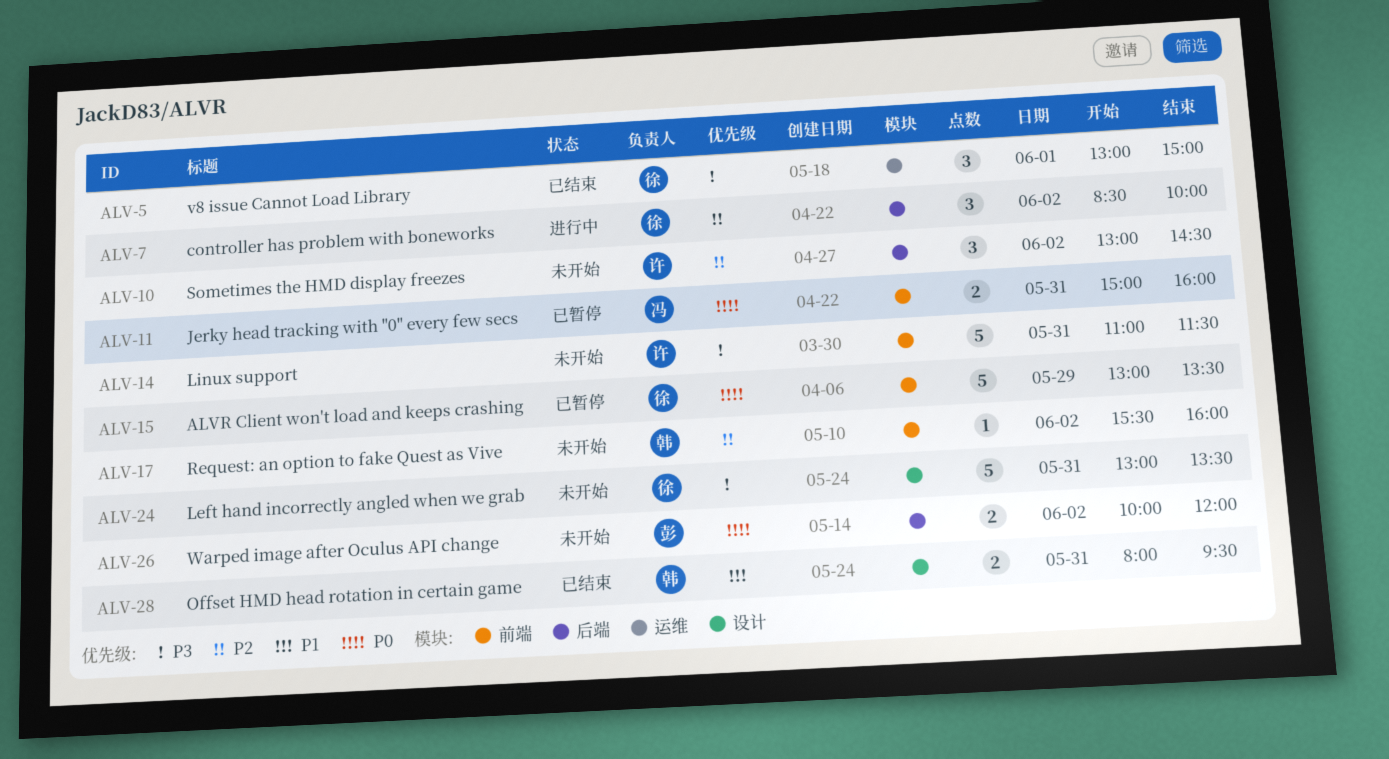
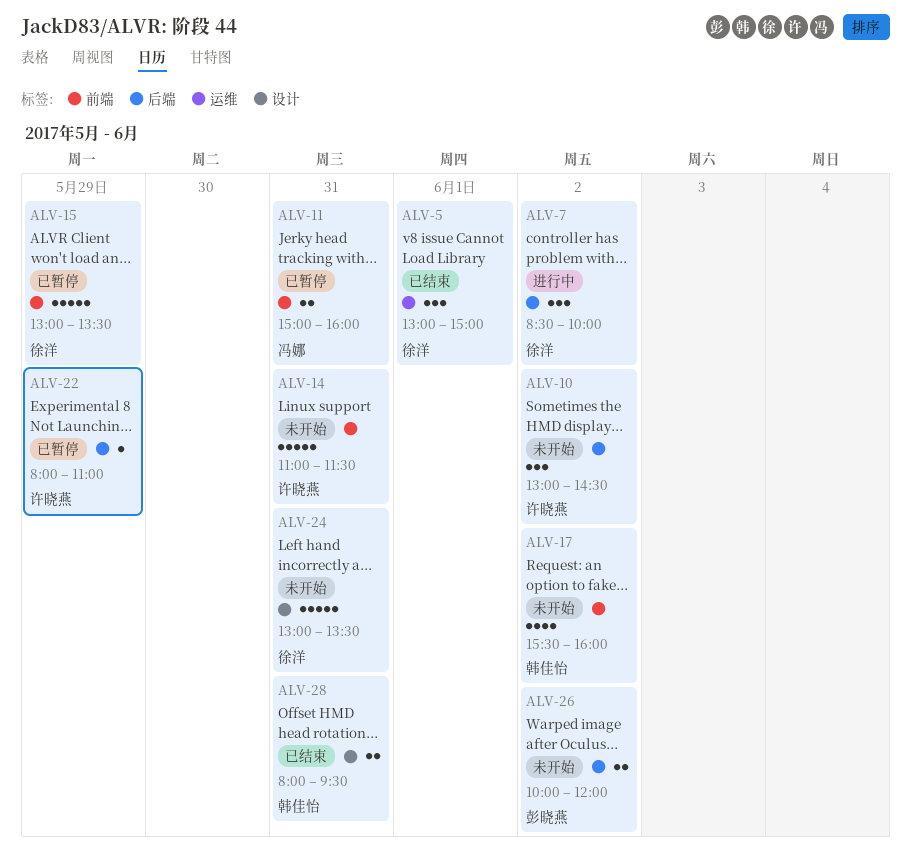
ALV-17, estimate: 1 -> 4
ALV-22: none -> present

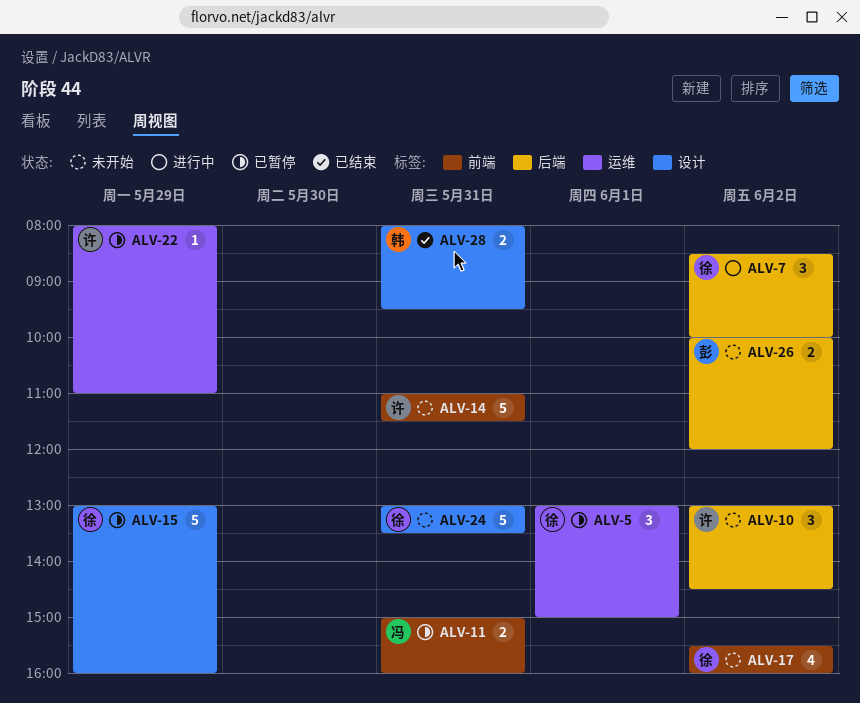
ALV-5, status: 已结束 -> 已暂停
ALV-15, label: 前端 -> 设计
ALV-15, ends: 13:30 -> 16:00
ALV-17, owner: 韩佳怡 -> 徐洋
ALV-22, label: 后端 -> 运维

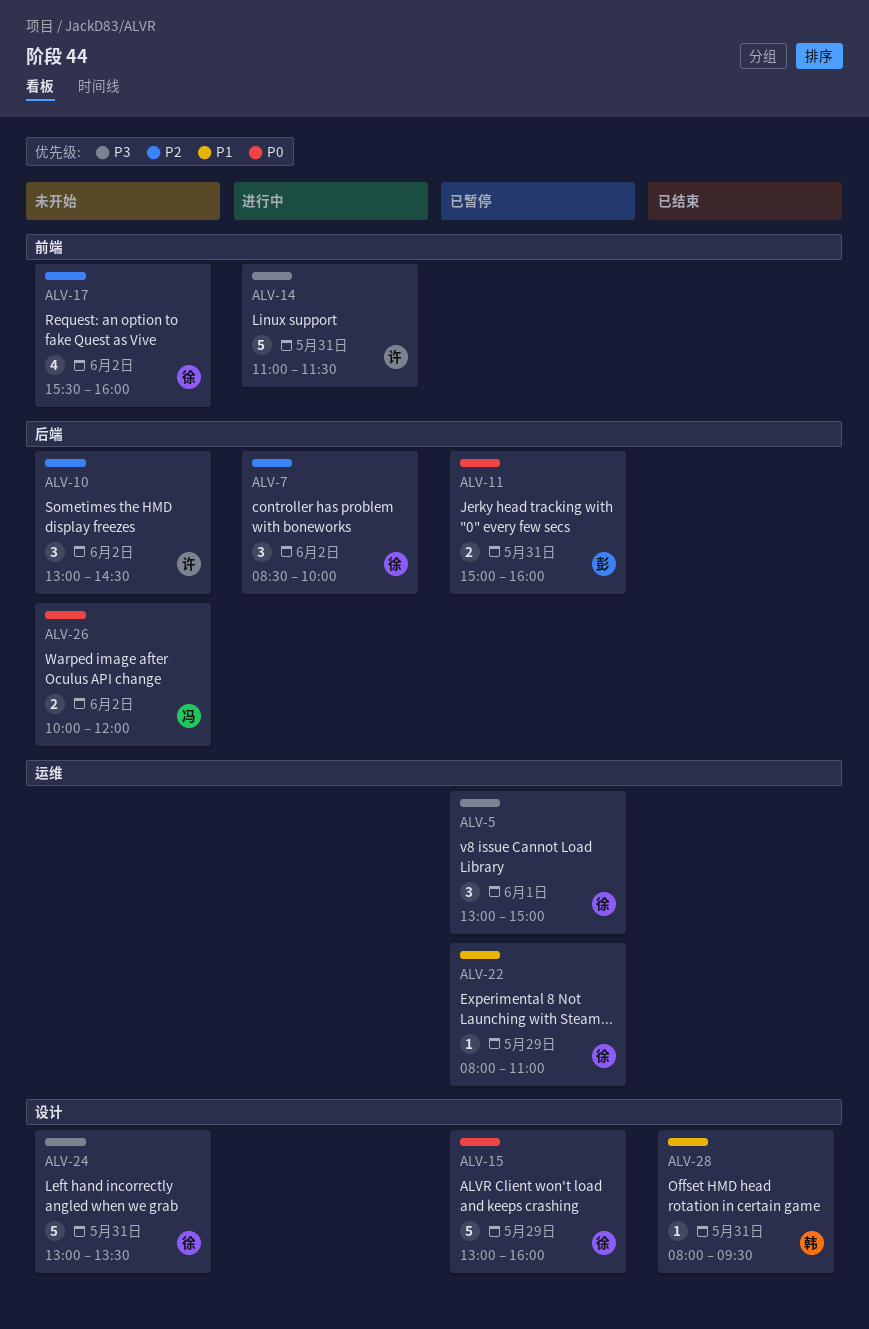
ALV-11, owner: 冯 -> 彭
ALV-11, label: 前端 -> 后端
ALV-14, status: 未开始 -> 进行中
ALV-22, owner: 许 -> 徐
ALV-26, owner: 彭 -> 冯
ALV-28, estimate: 2 -> 1

